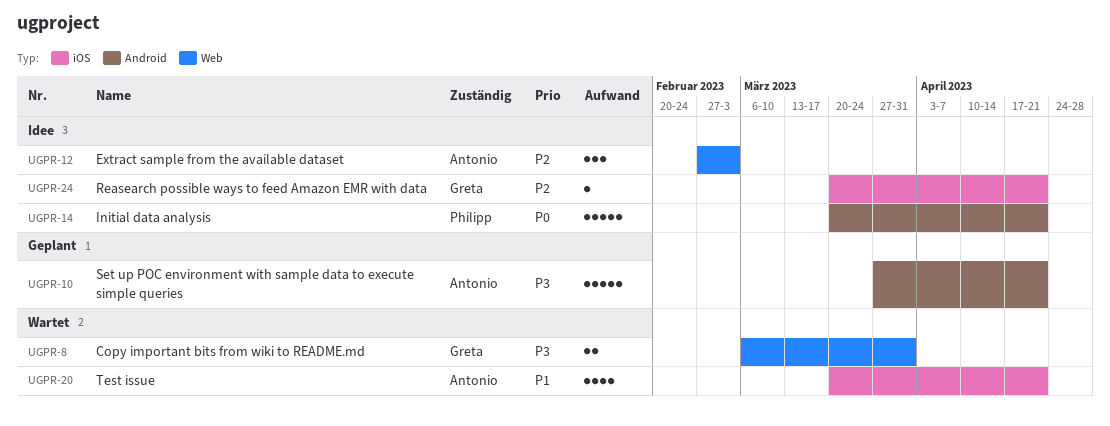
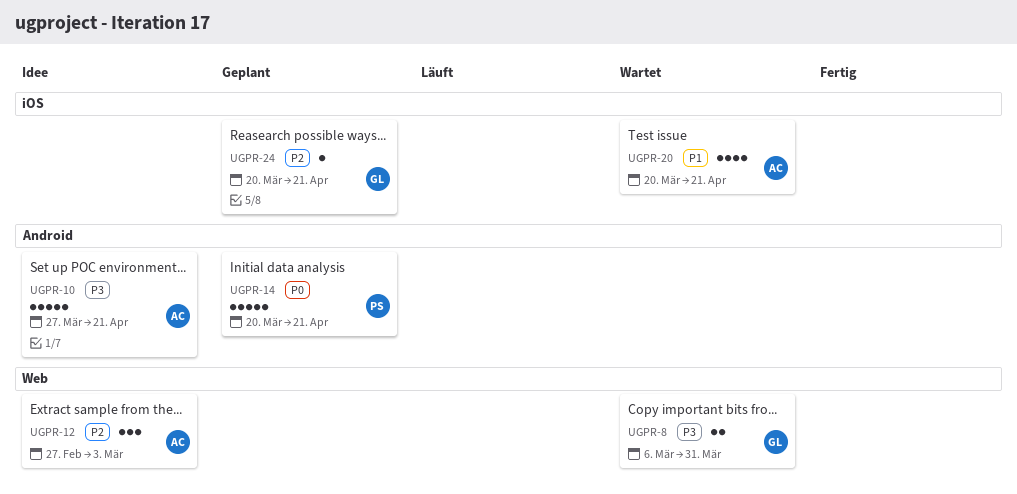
UGPR-10, status: Geplant -> Idee
UGPR-14, status: Idee -> Geplant
UGPR-24, status: Idee -> Geplant

